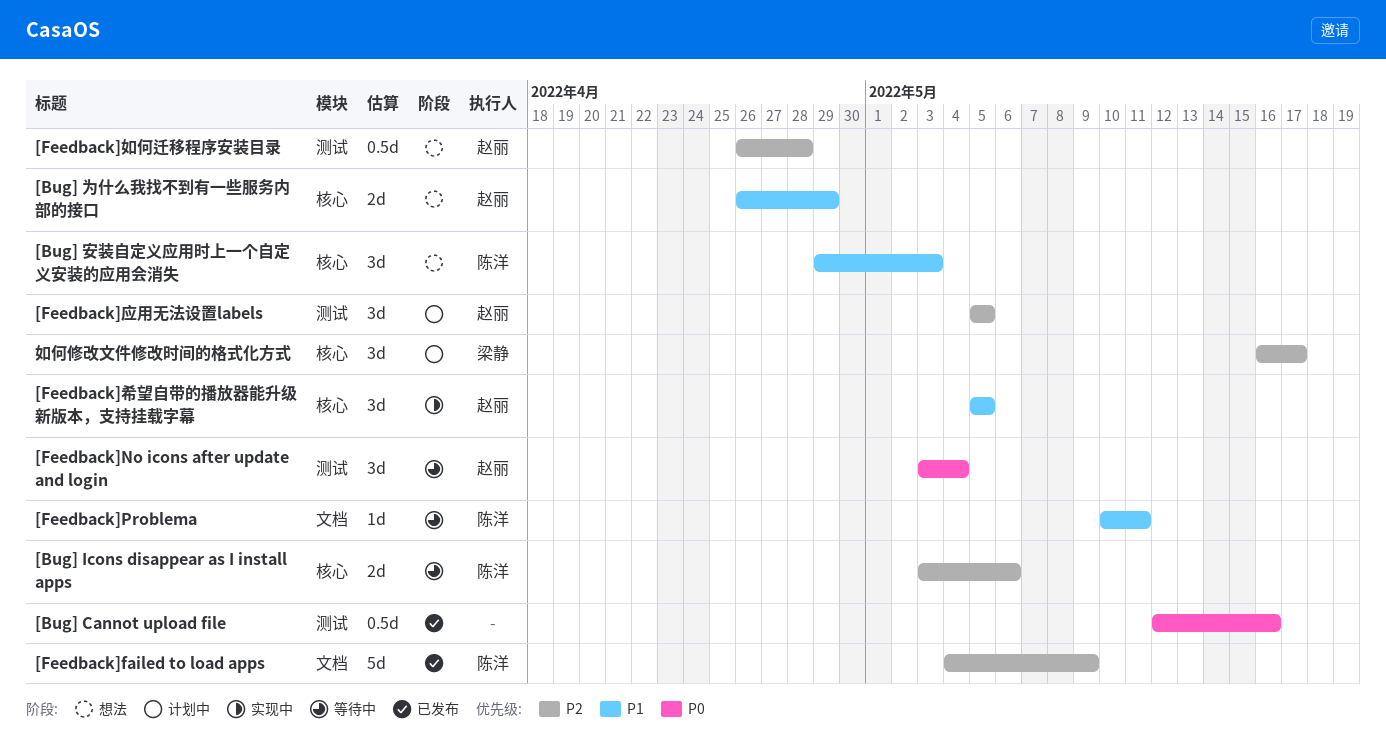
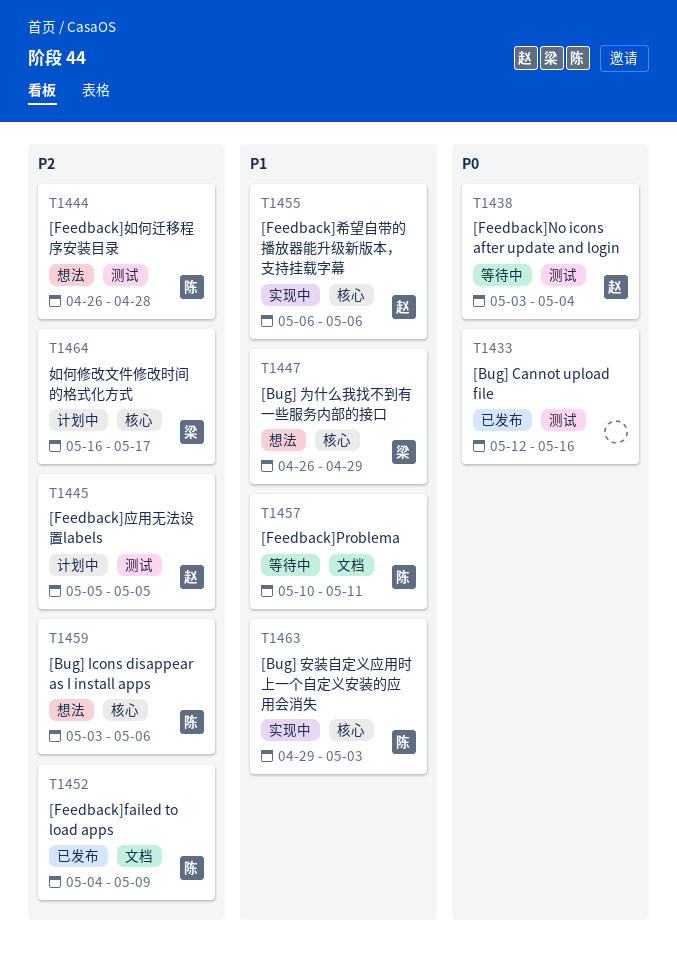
[Bug] Icons disappear as I install apps, status: 等待中 -> 想法
[Bug] 为什么我找不到有一些服务内部的接口, owner: 赵丽 -> 梁静
[Bug] 安装自定义应用时上一个自定义安装的应用会消失, status: 想法 -> 实现中
[Feedback]如何迁移程序安装目录, owner: 赵丽 -> 陈洋
[Feedback]希望自带的播放器能升级新版本，支持挂载字幕, start: May 5 -> May 6
[Feedback]希望自带的播放器能升级新版本，支持挂载字幕, due: May 5 -> May 6

